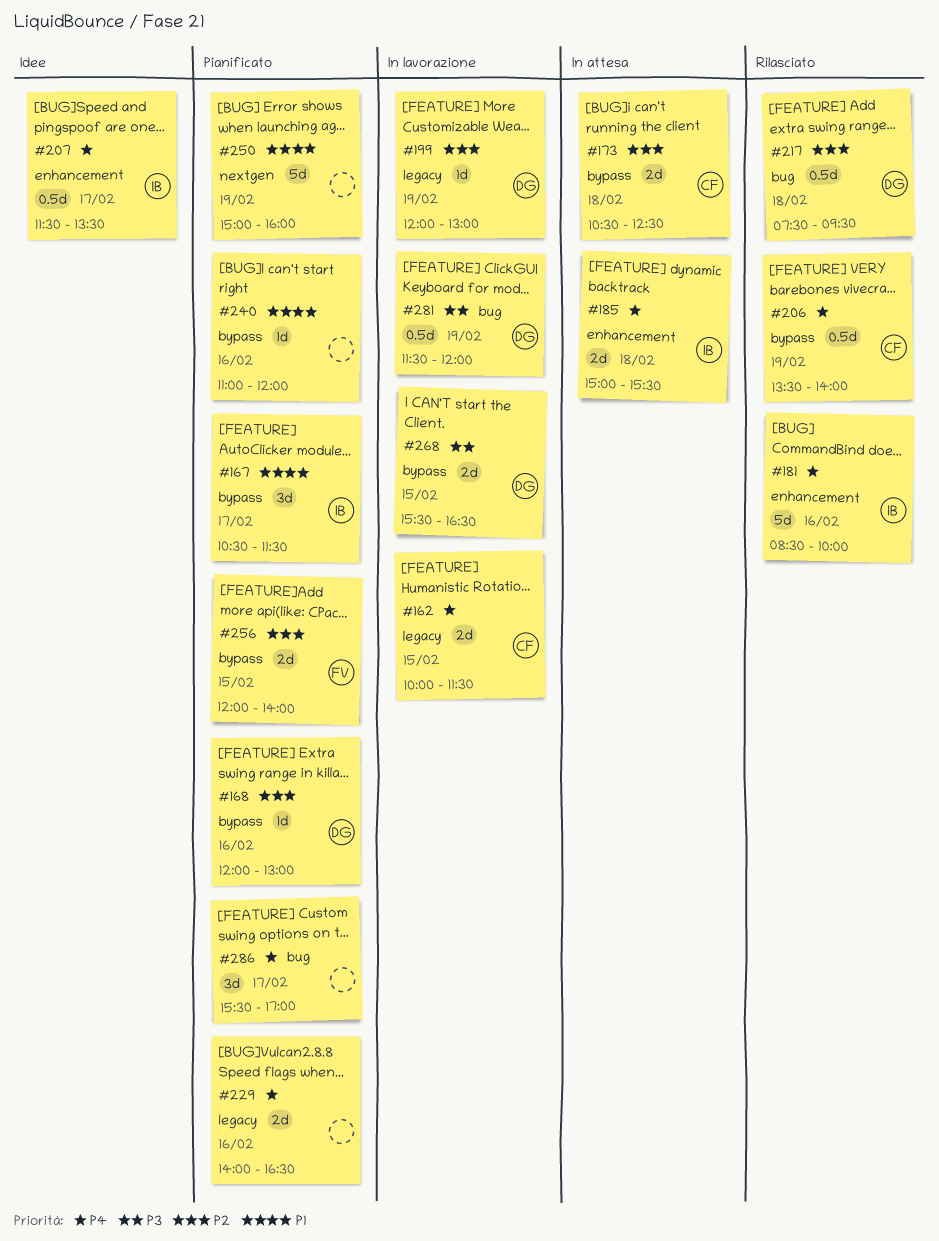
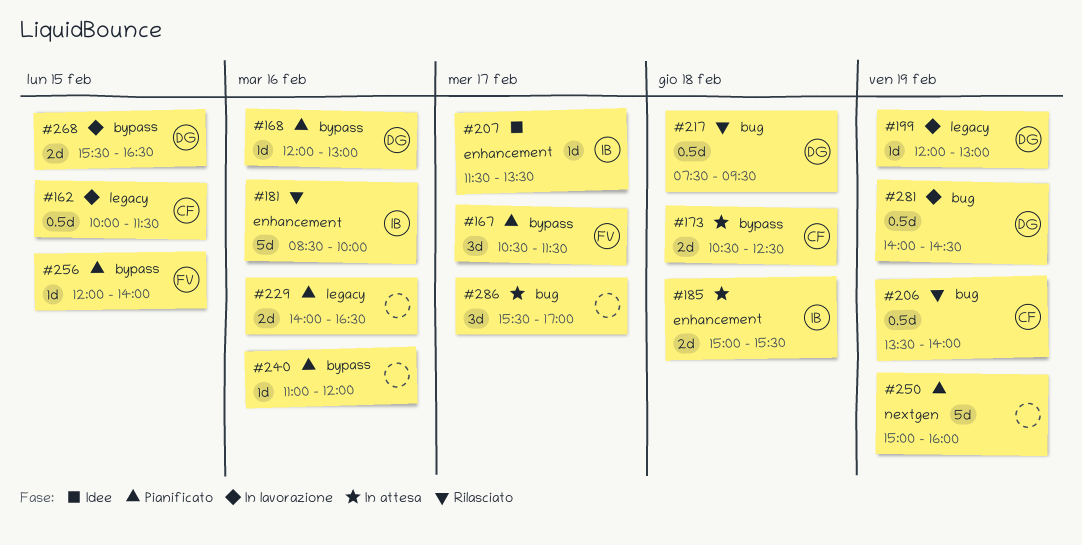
#162, estimate: 2d -> 0.5d
#167, owner: IB -> FV
#206, label: bypass -> bug
#207, estimate: 0.5d -> 1d
#256, estimate: 2d -> 1d
#281, begins: 11:30 -> 14:00
#281, ends: 12:00 -> 14:30
#286, status: Pianificato -> In attesa

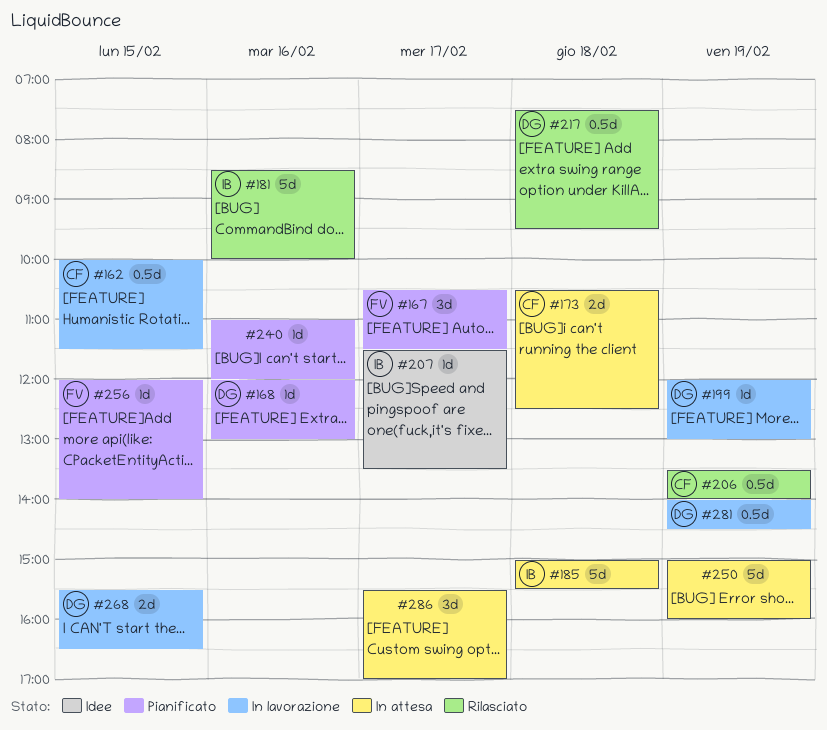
#185, estimate: 2d -> 5d
#229: present -> none
#250, status: Pianificato -> In attesa

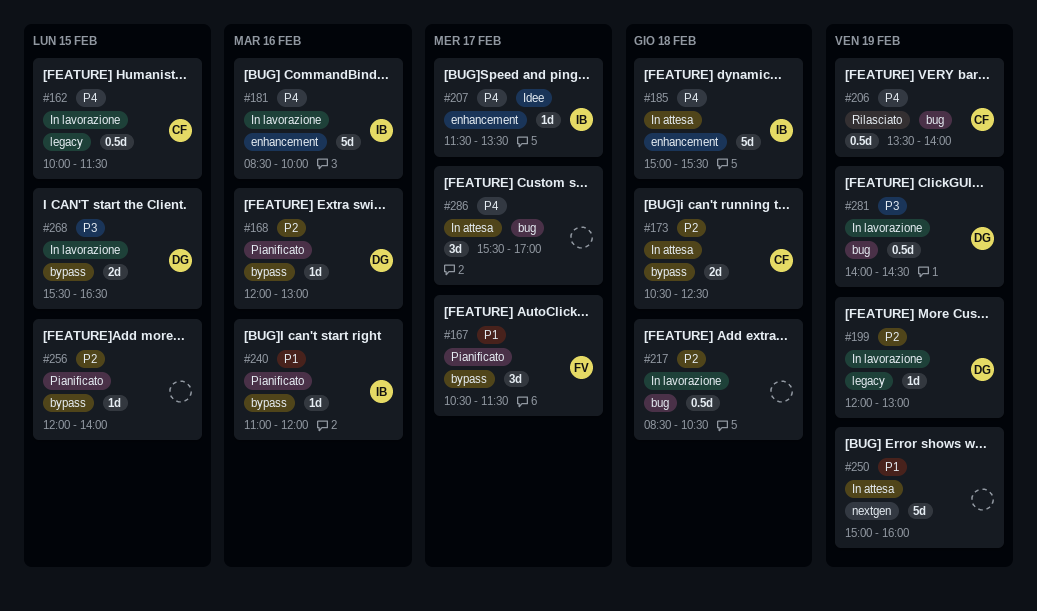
#181, status: Rilasciato -> In lavorazione
#217, status: Rilasciato -> In lavorazione
#217, owner: DG -> none
#217, begins: 07:30 -> 08:30
#217, ends: 09:30 -> 10:30
#240, owner: none -> IB
#256, owner: FV -> none

